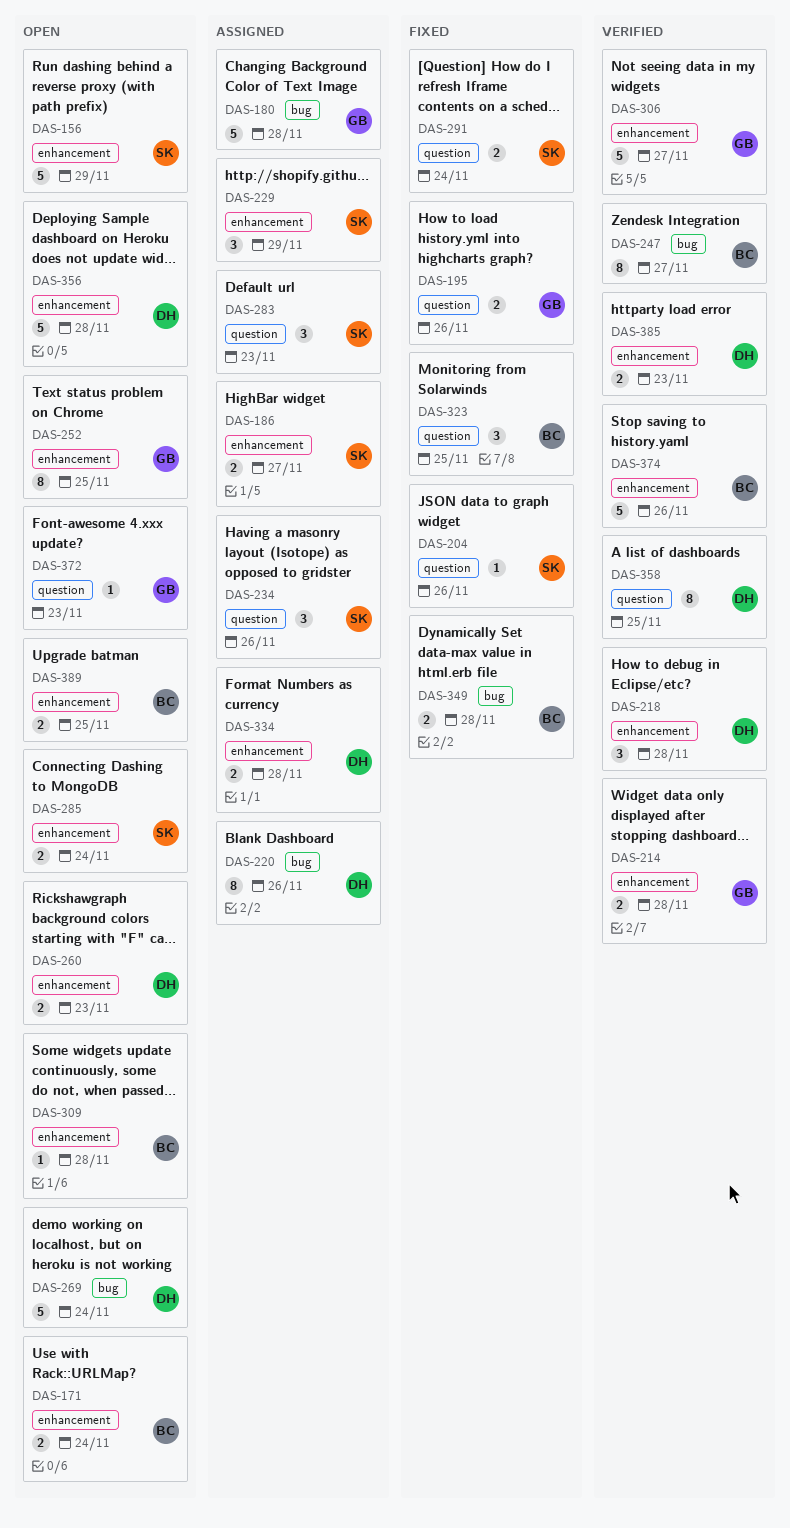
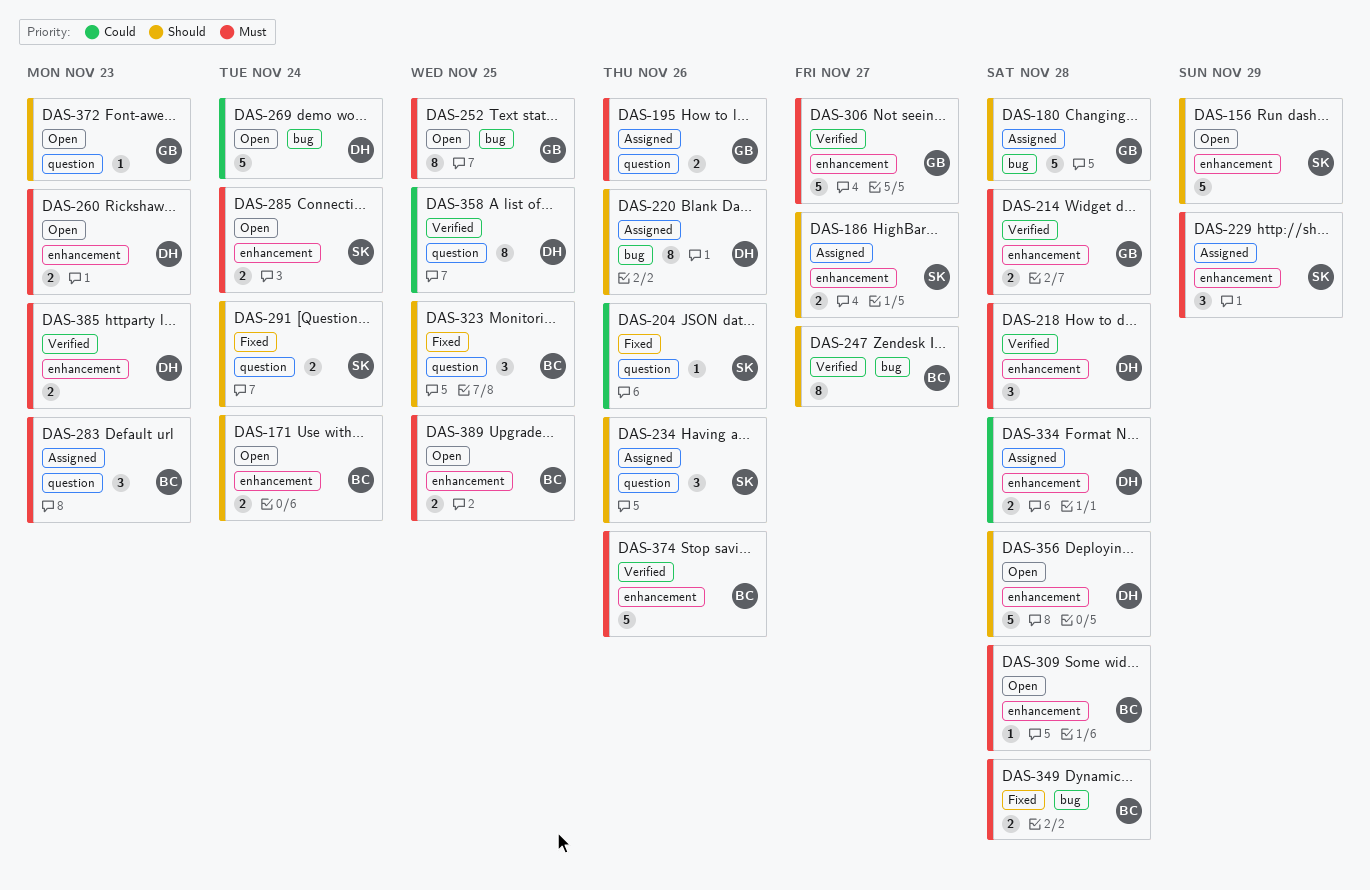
DAS-195, status: Fixed -> Assigned
DAS-252, label: enhancement -> bug
DAS-283, owner: SK -> BC

